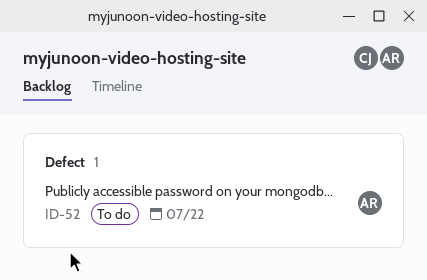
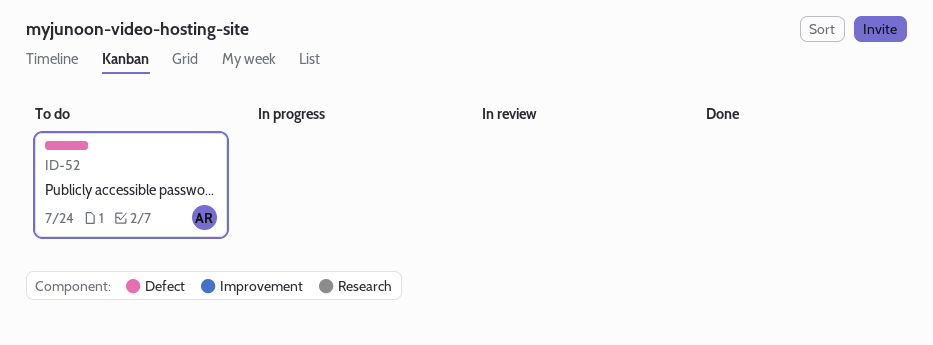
ID-52, due: Jul 22 -> Jul 24

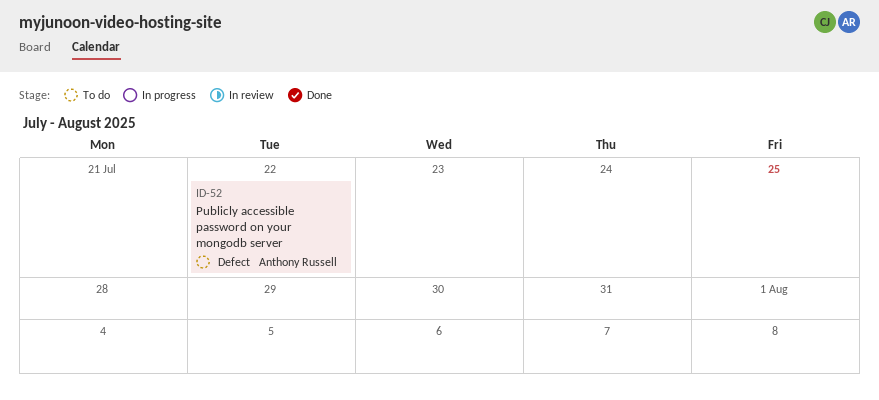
ID-52, due: Jul 24 -> Jul 22

